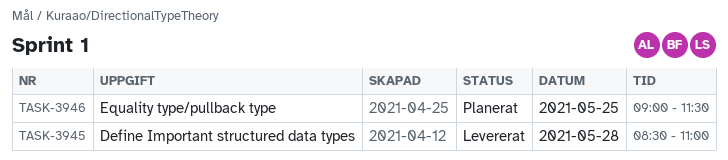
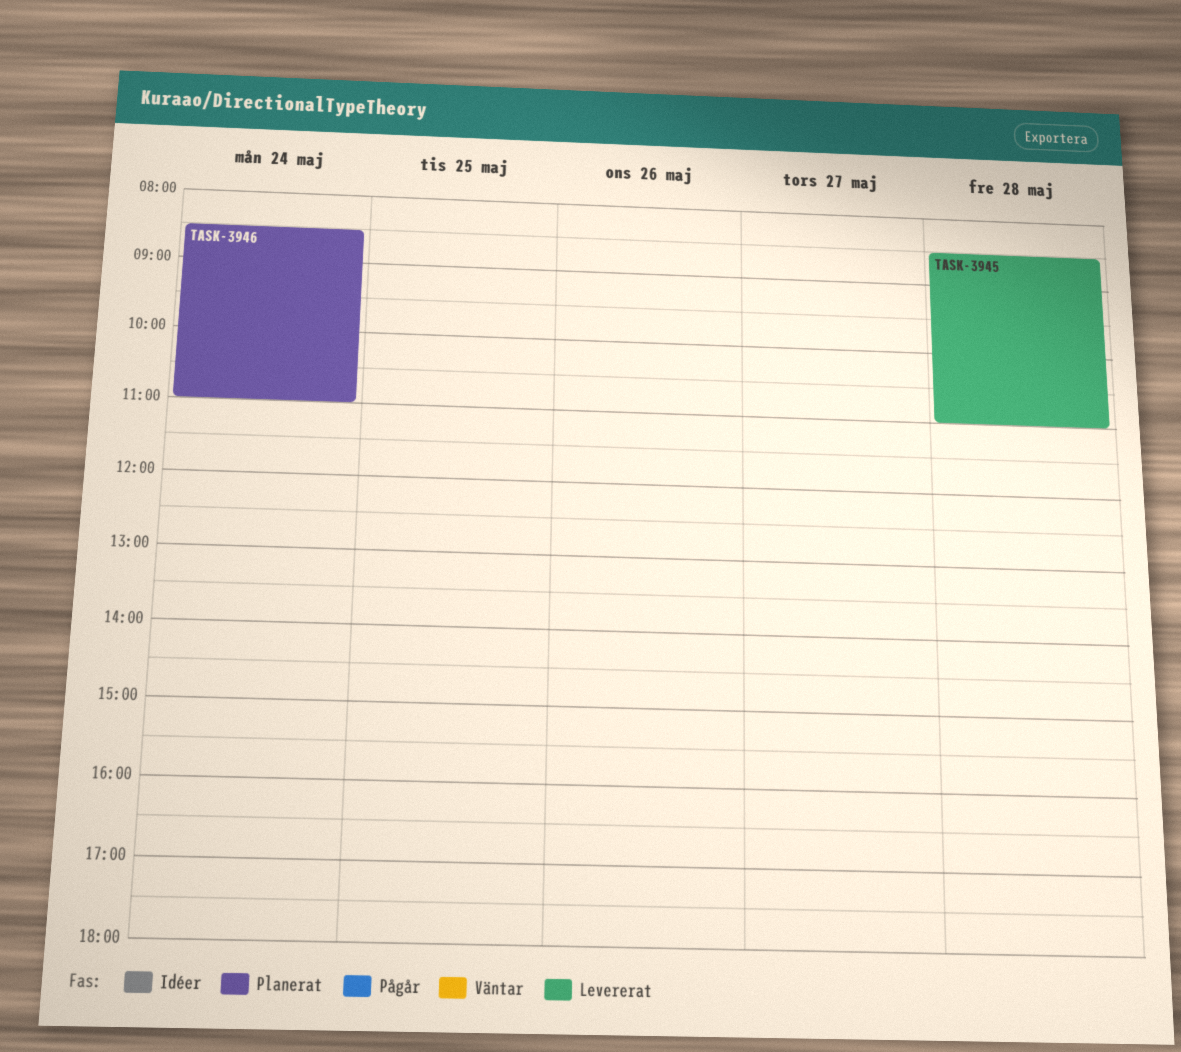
TASK-3946, day: May 25 -> May 24
TASK-3946, begins: 09:00 -> 08:30
TASK-3946, ends: 11:30 -> 11:00

